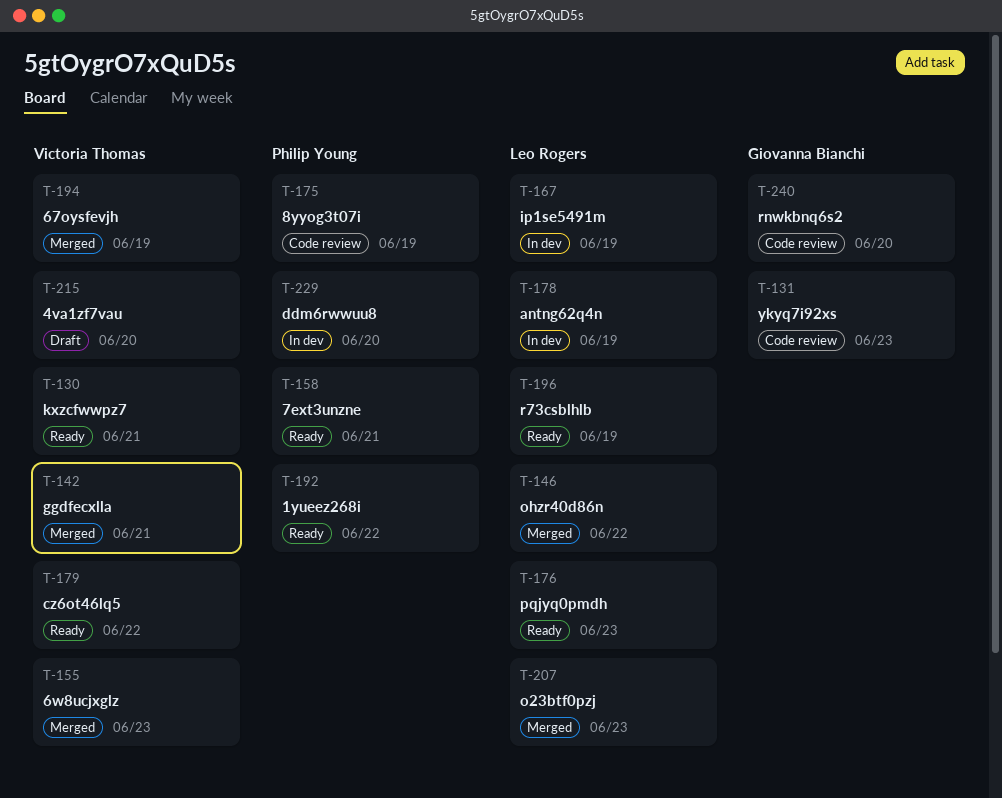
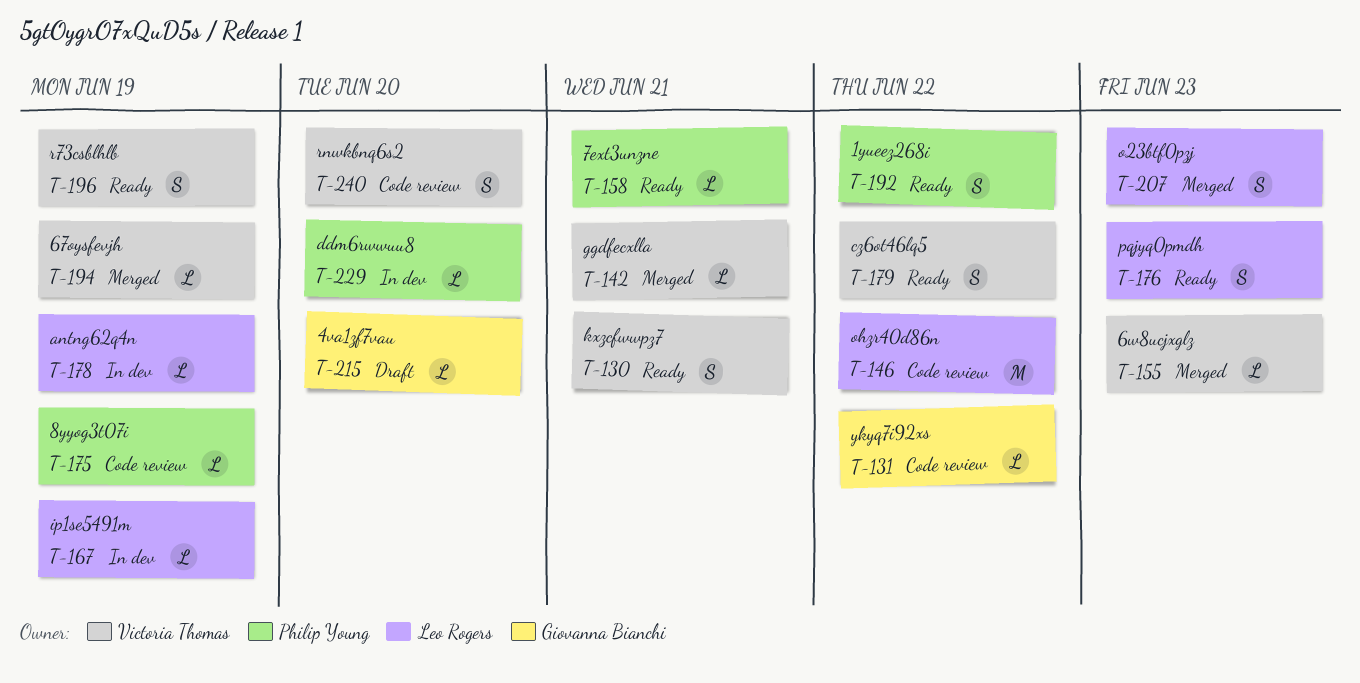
T-131, due: Jun 23 -> Jun 22
T-146, status: Merged -> Code review
T-196, owner: Leo Rogers -> Victoria Thomas
T-215, owner: Victoria Thomas -> Giovanna Bianchi
T-240, owner: Giovanna Bianchi -> Victoria Thomas

